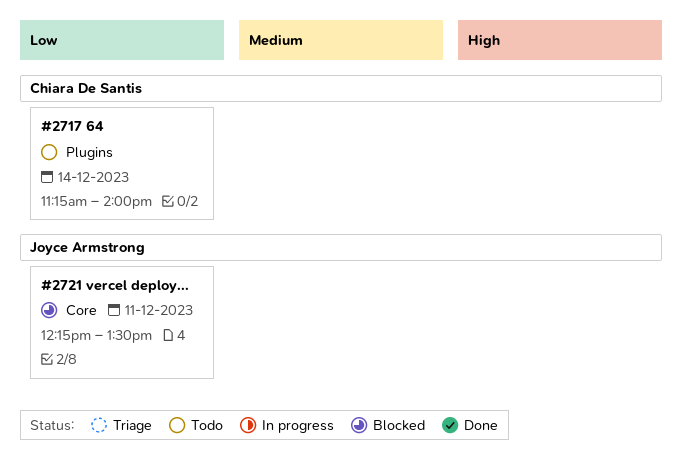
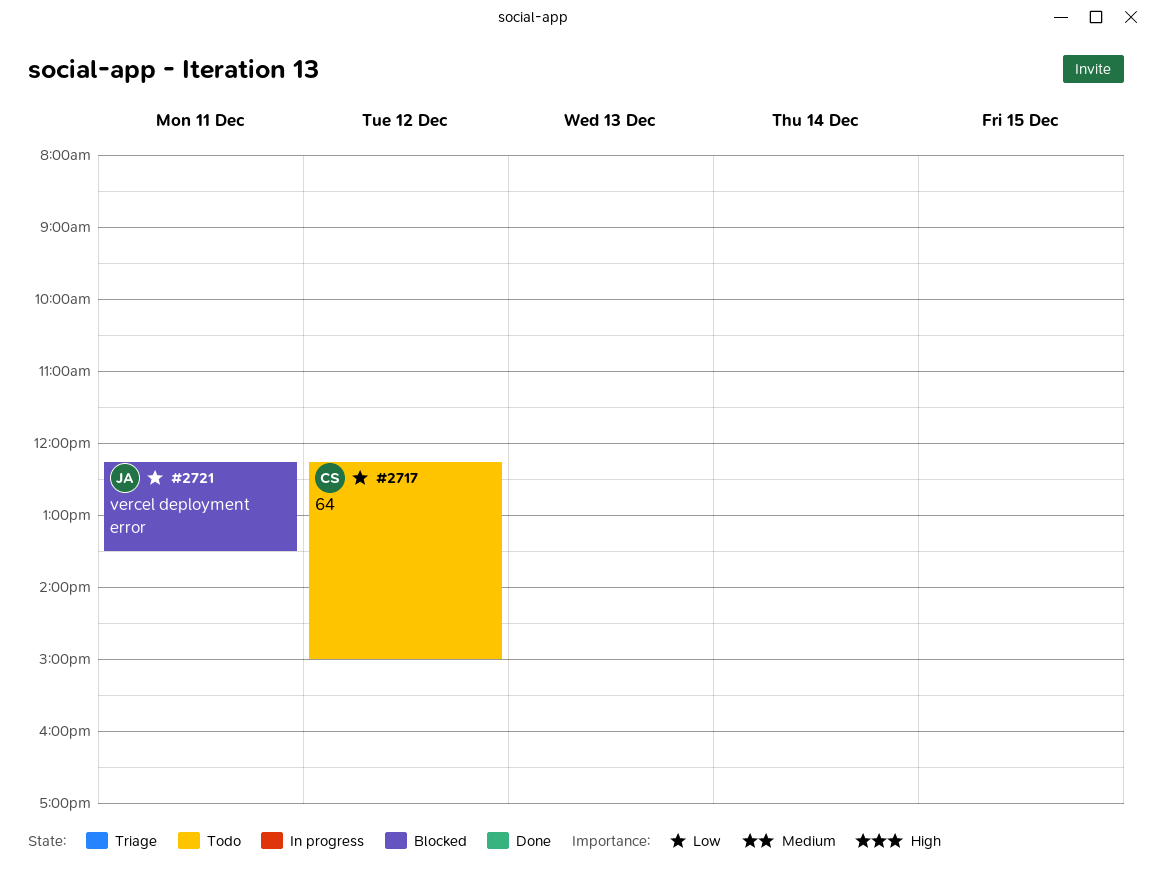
#2717, day: Dec 14 -> Dec 12
#2717, begins: 11:15 -> 12:15
#2717, ends: 14:00 -> 15:00

